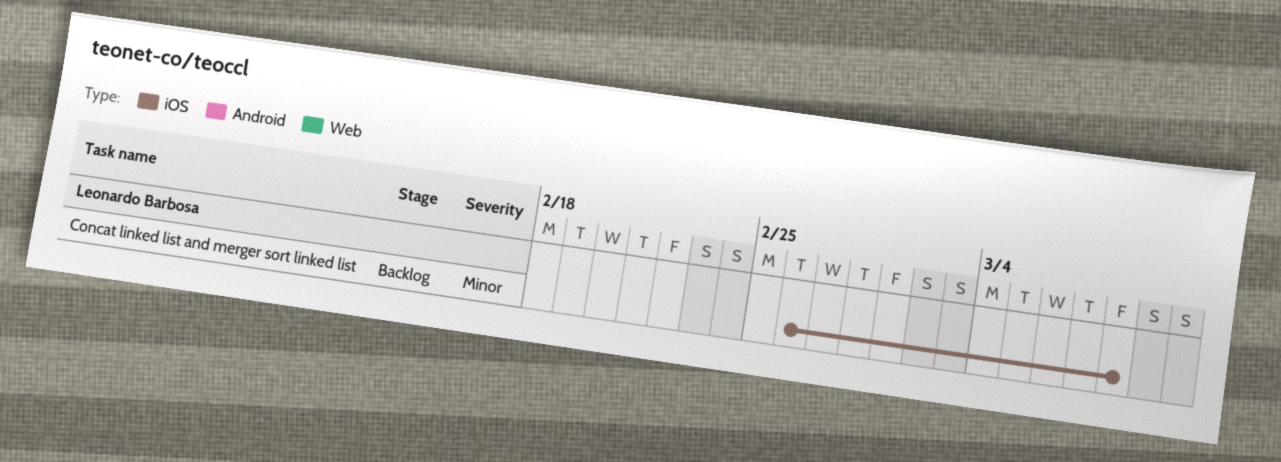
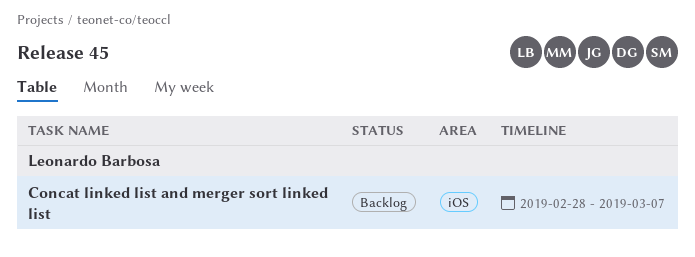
Concat linked list and merger sort linked list, start: Feb 26 -> Feb 28
Concat linked list and merger sort linked list, due: Mar 8 -> Mar 7

